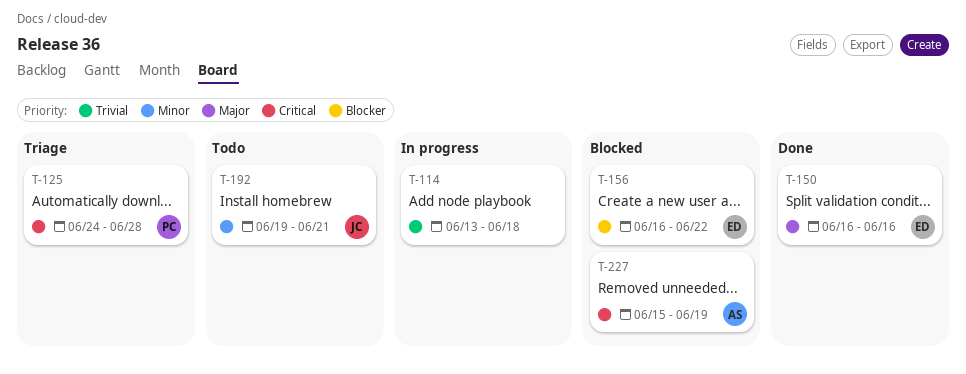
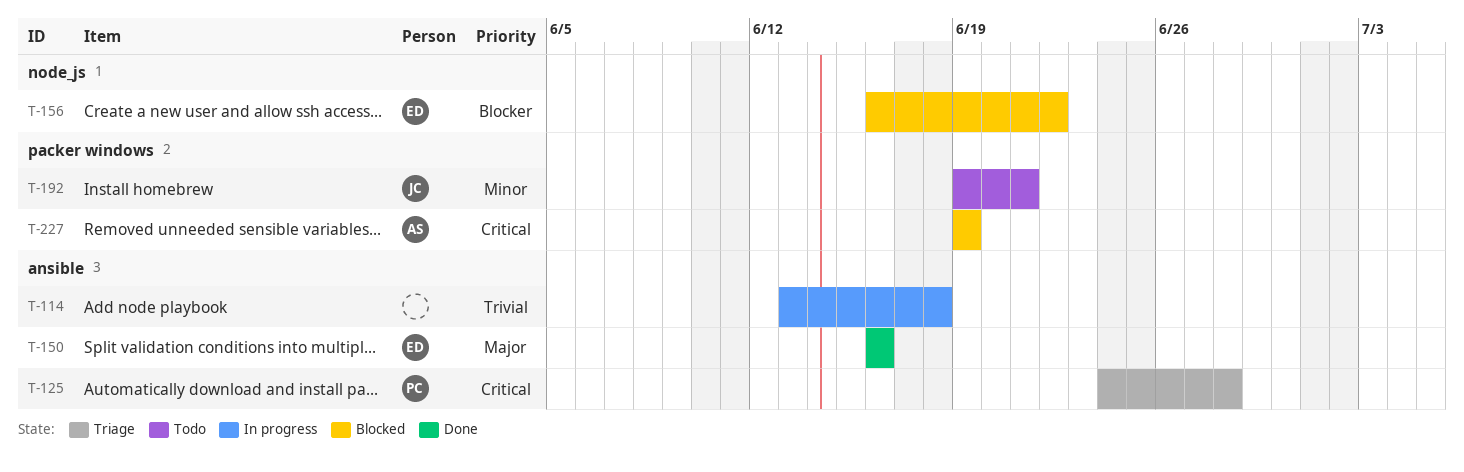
T-227, start: Jun 15 -> Jun 19

